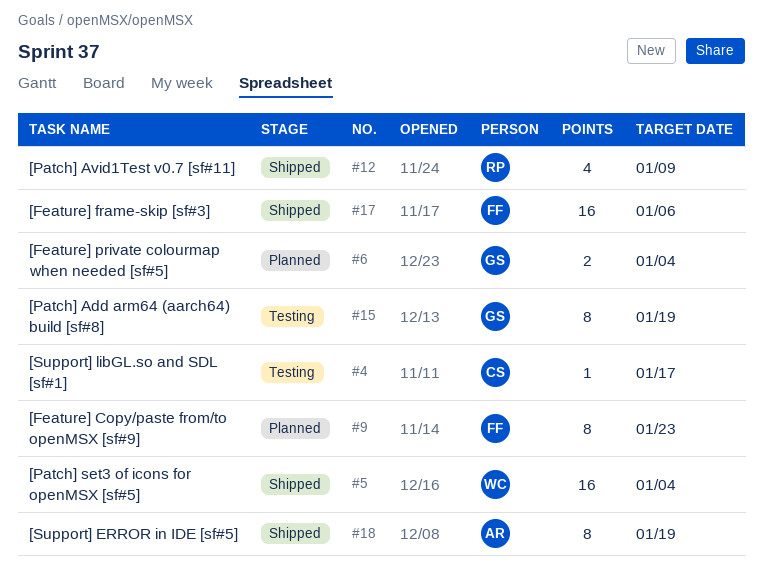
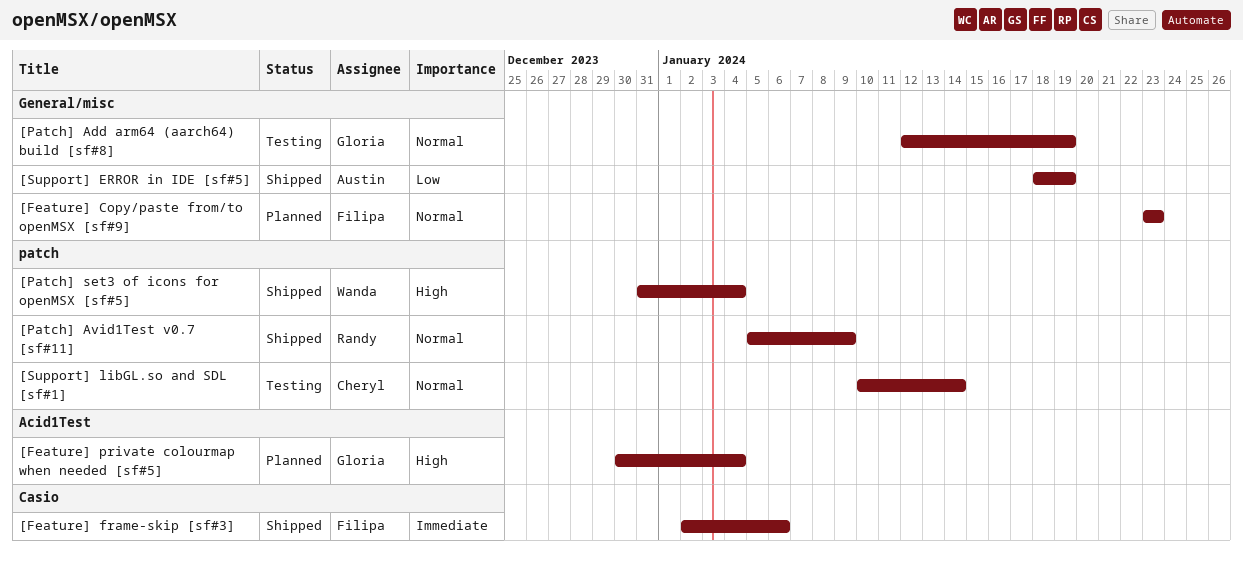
[Support] libGL.so and SDL [sf#1], due: Jan 17 -> Jan 14

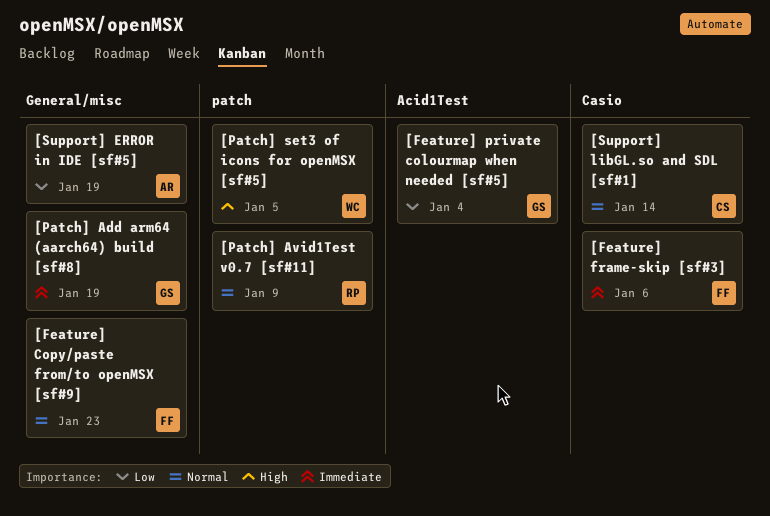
[Feature] private colourmap when needed [sf#5], priority: High -> Low
[Patch] Add arm64 (aarch64) build [sf#8], priority: Normal -> Immediate
[Patch] set3 of icons for openMSX [sf#5], due: Jan 4 -> Jan 5
[Support] libGL.so and SDL [sf#1], label: patch -> Casio

